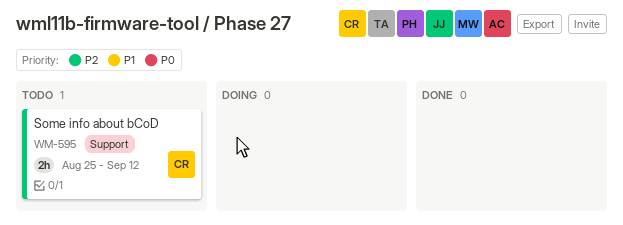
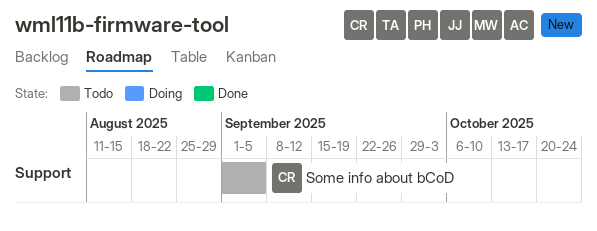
Some info about bCoD, start: Aug 25 -> Sep 1
Some info about bCoD, due: Sep 12 -> Sep 5

